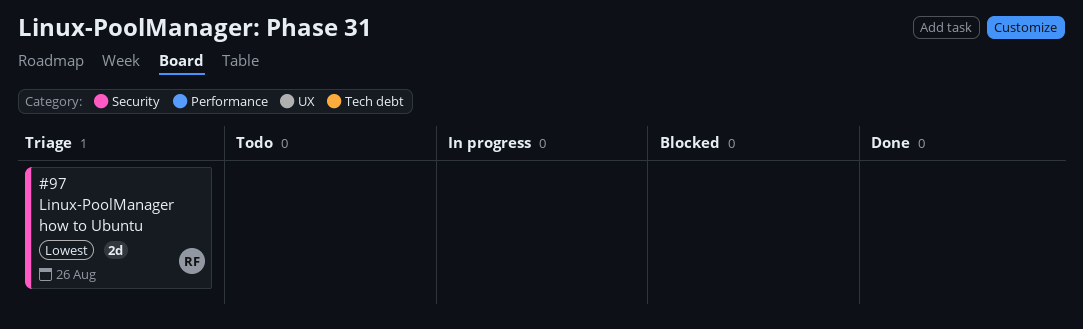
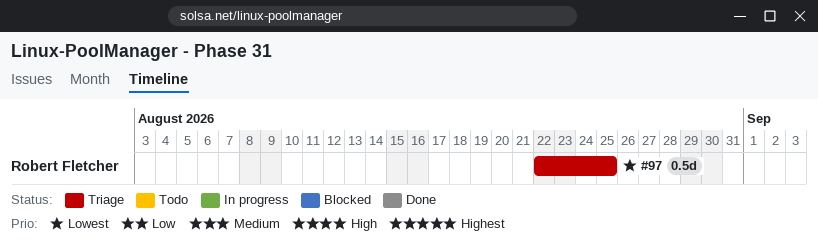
#97, estimate: 2d -> 0.5d
#97, due: Aug 26 -> Aug 25

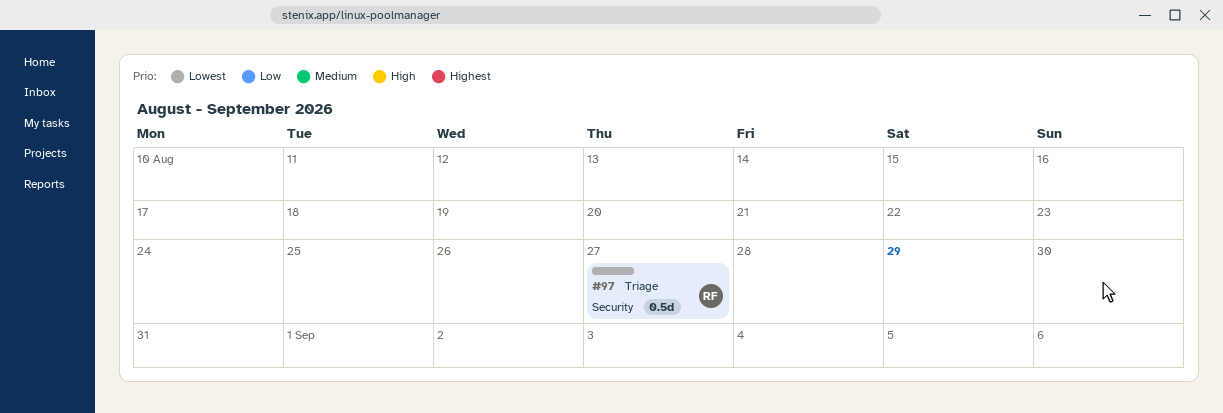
#97, due: Aug 25 -> Aug 27

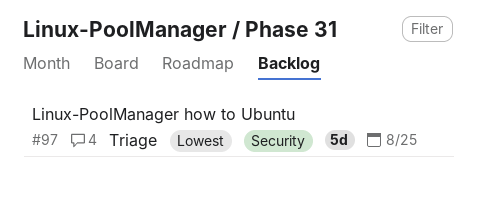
#97, estimate: 0.5d -> 5d
#97, due: Aug 27 -> Aug 25

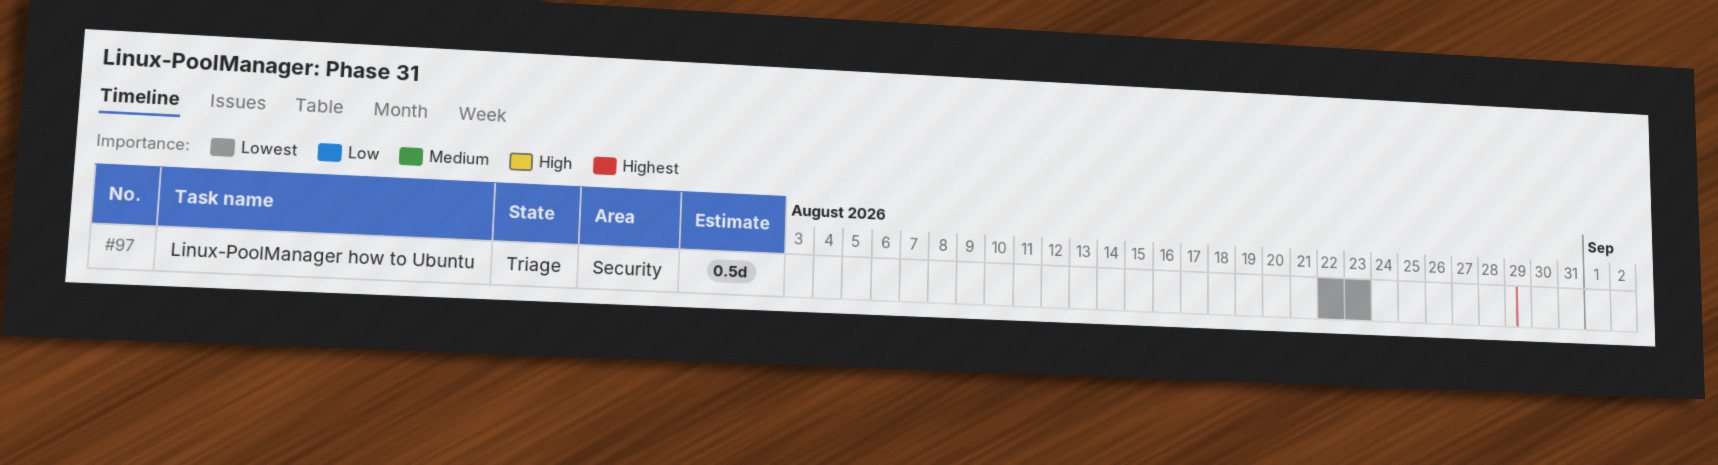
#97, estimate: 5d -> 0.5d
#97, due: Aug 25 -> Aug 23

